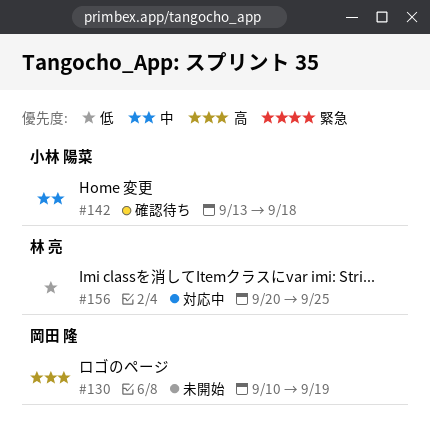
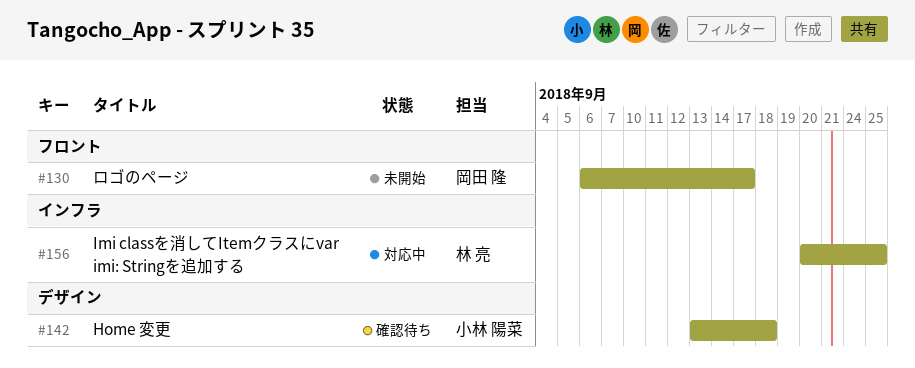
#130, start: Sep 10 -> Sep 6
#130, due: Sep 19 -> Sep 17

